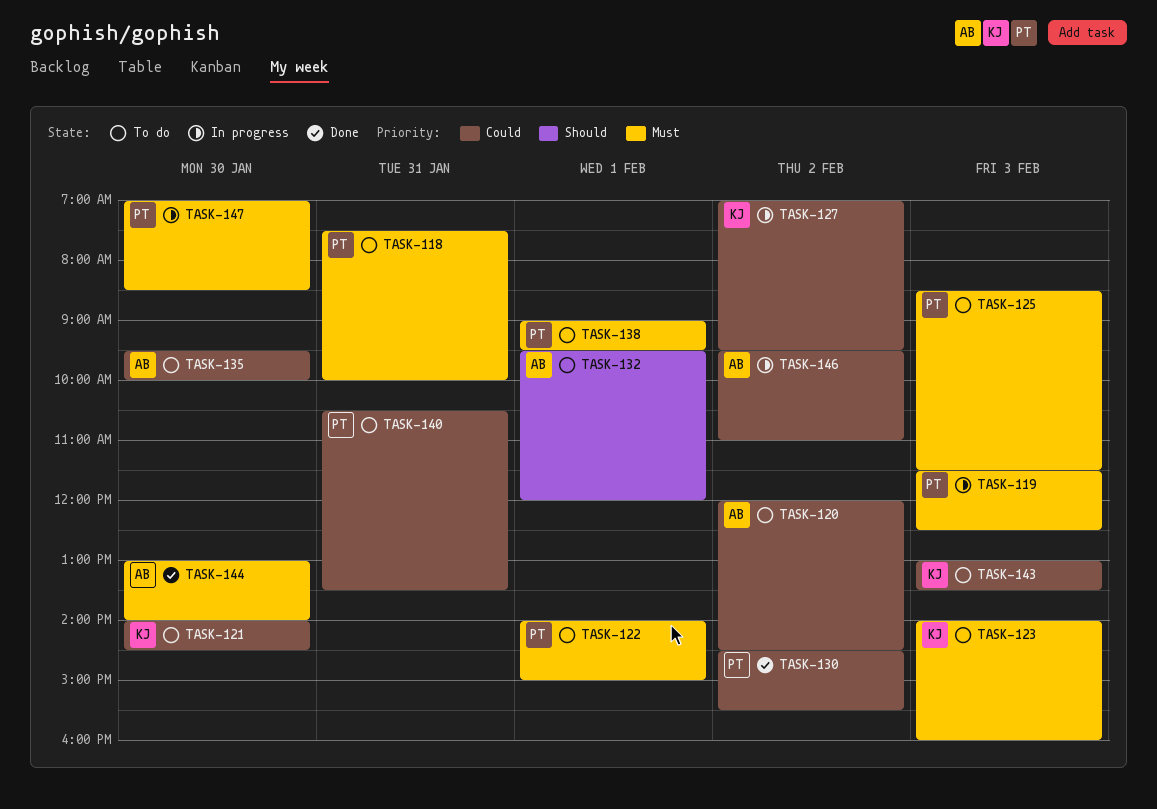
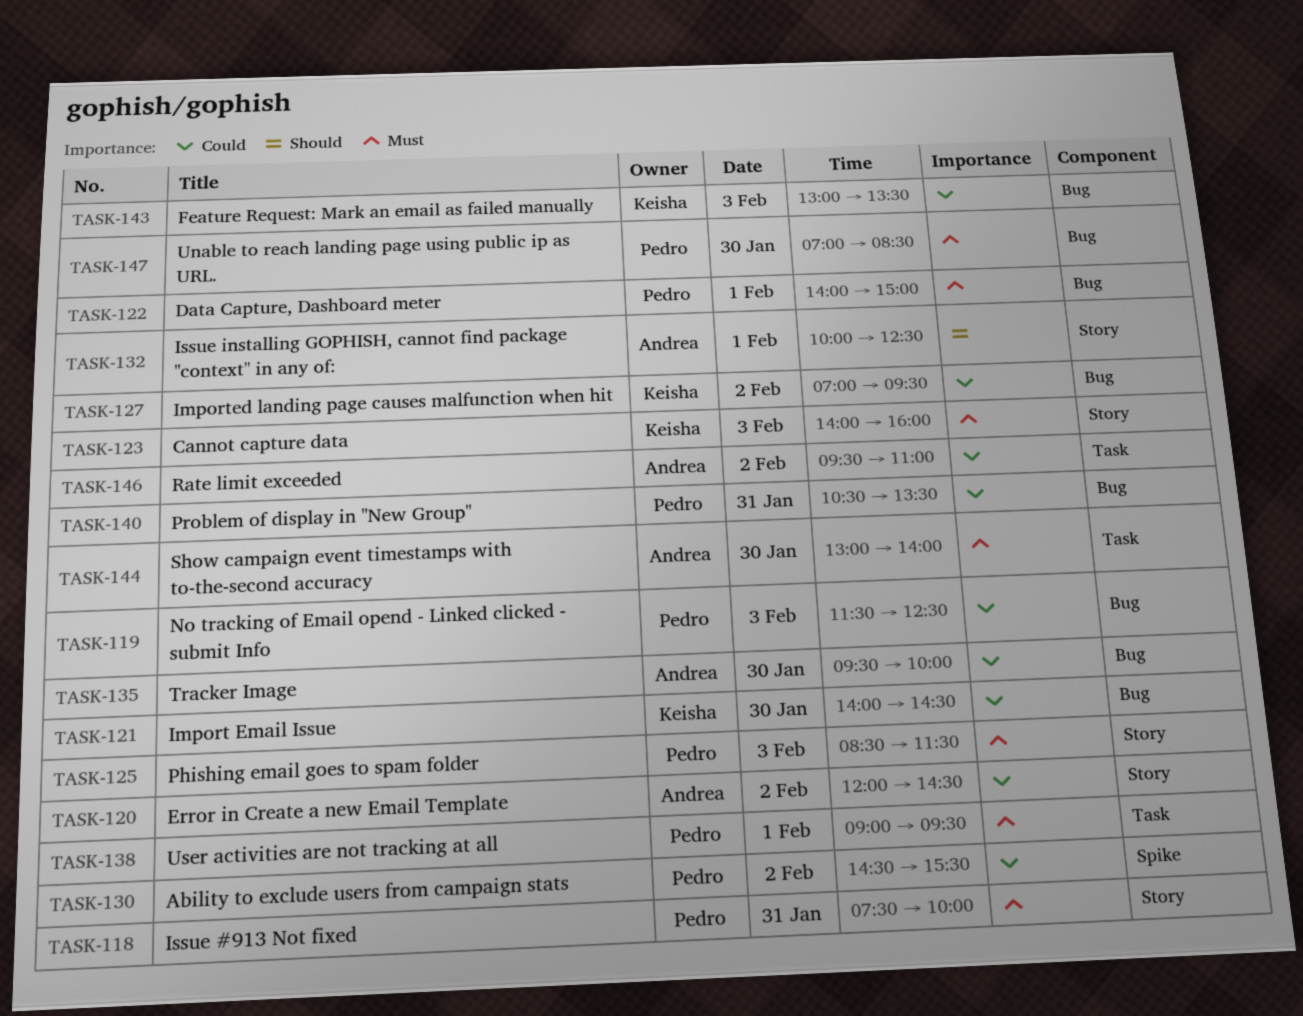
TASK-119, priority: Must -> Could
TASK-132, begins: 09:30 -> 10:00
TASK-132, ends: 12:00 -> 12:30

